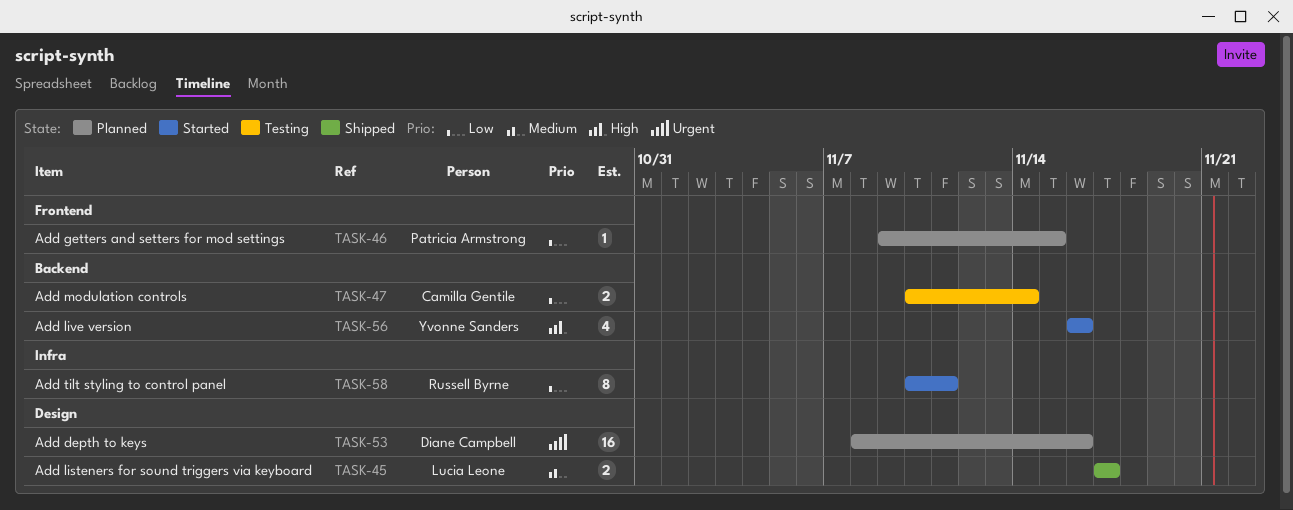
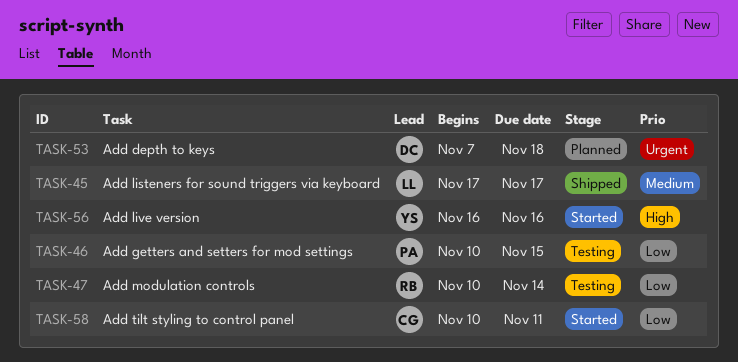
TASK-46, status: Planned -> Testing
TASK-46, start: Nov 9 -> Nov 10
TASK-47, owner: Camilla Gentile -> Russell Byrne
TASK-53, start: Nov 8 -> Nov 7
TASK-53, due: Nov 16 -> Nov 18
TASK-58, owner: Russell Byrne -> Camilla Gentile

